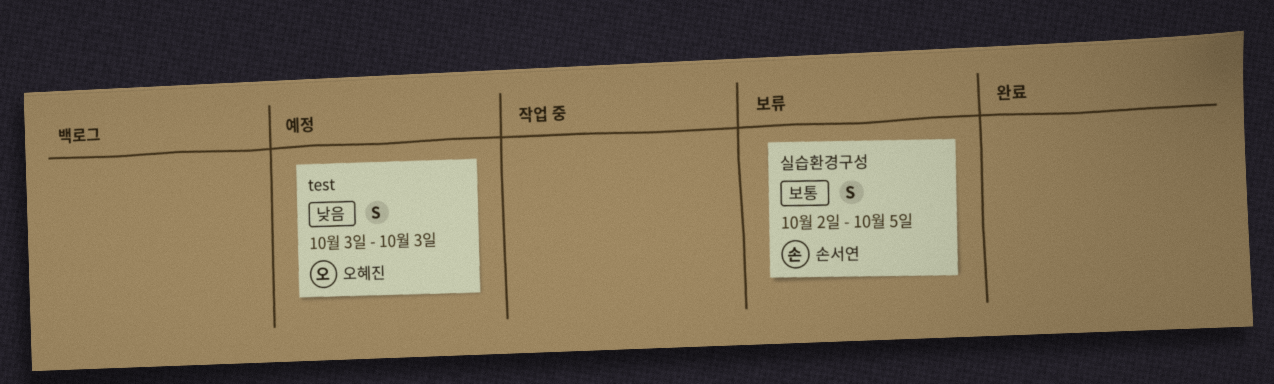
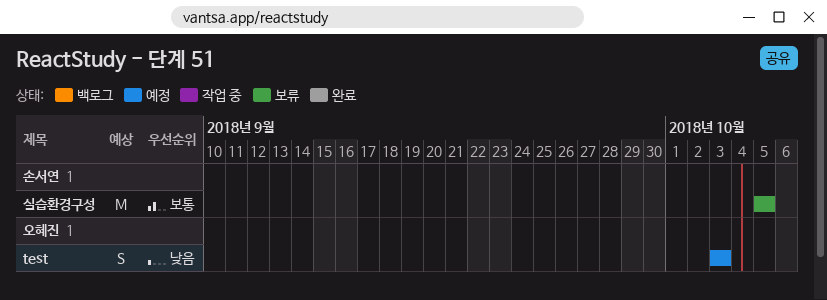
실습환경구성, estimate: S -> M
실습환경구성, start: Oct 2 -> Oct 5

